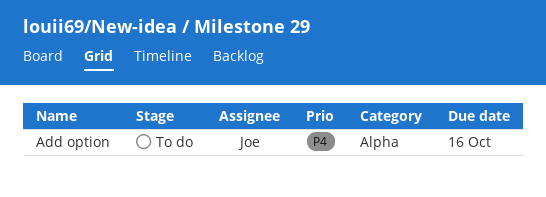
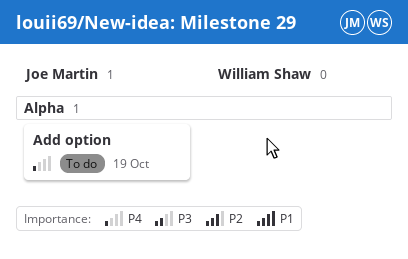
Add option, due: Oct 16 -> Oct 19

